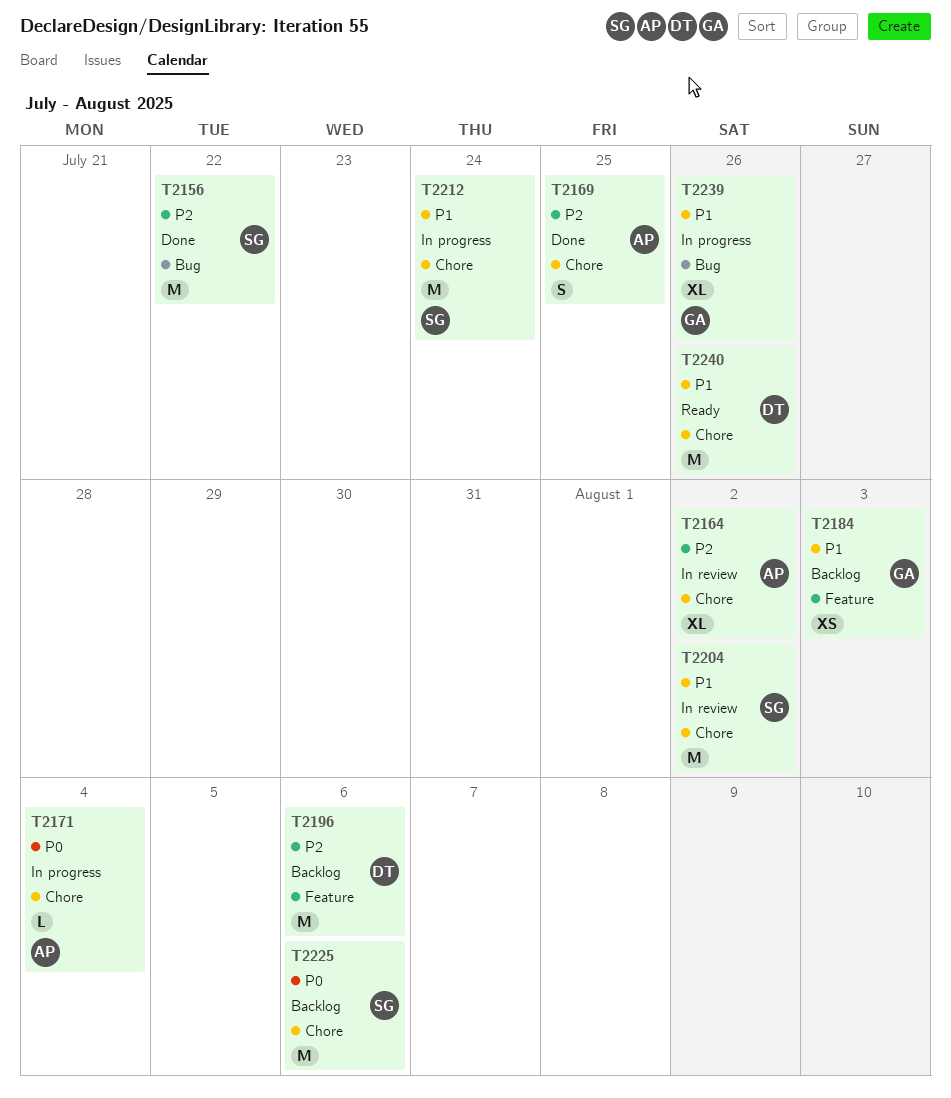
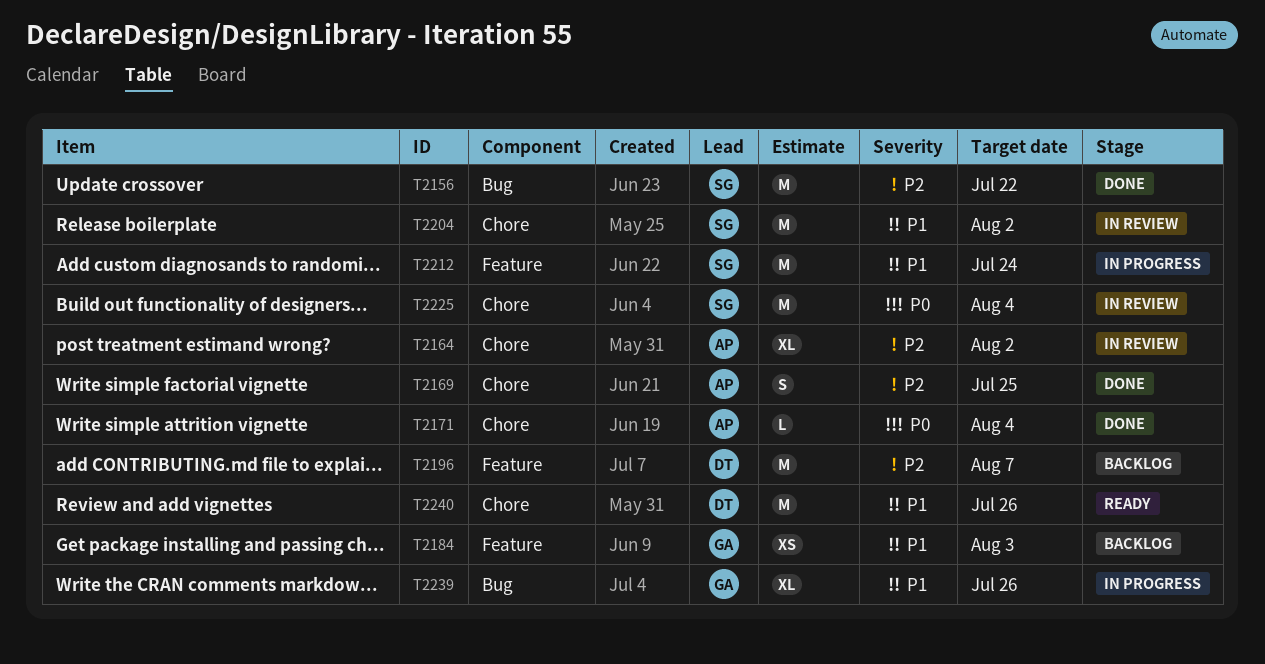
T2171, status: In progress -> Done
T2196, due: Aug 6 -> Aug 7
T2212, label: Chore -> Feature
T2225, status: Backlog -> In review
T2225, due: Aug 6 -> Aug 4

